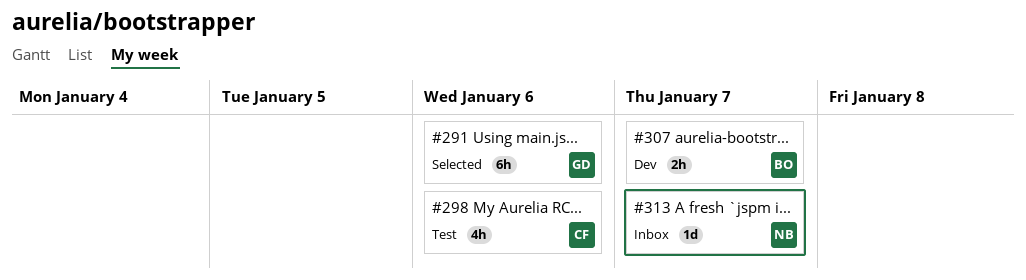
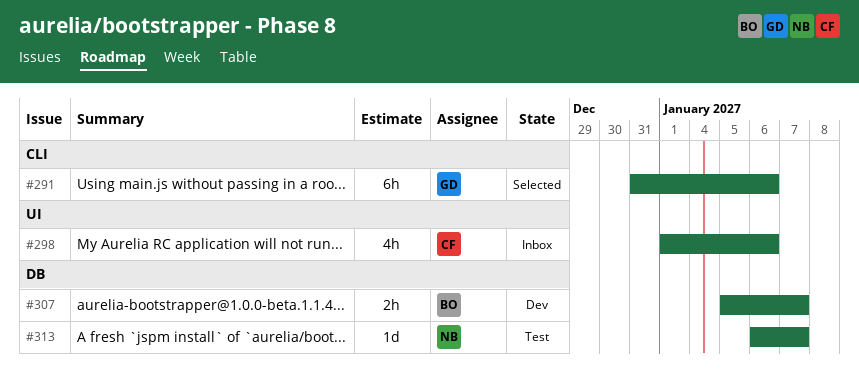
#298, status: Test -> Inbox
#313, status: Inbox -> Test

